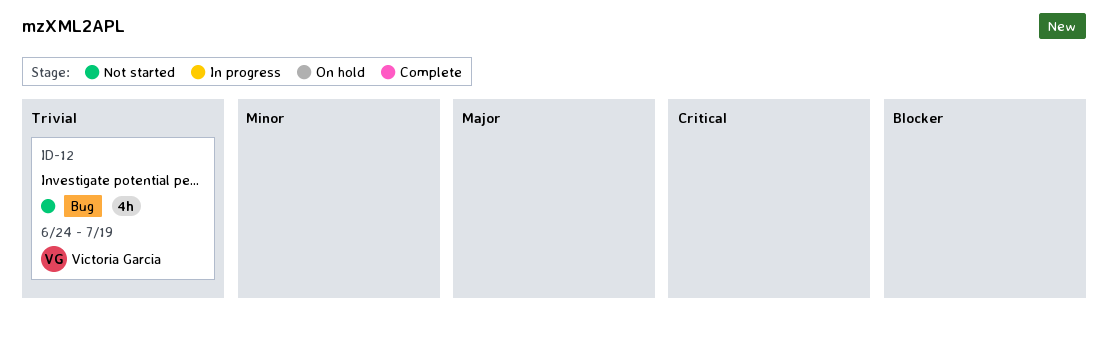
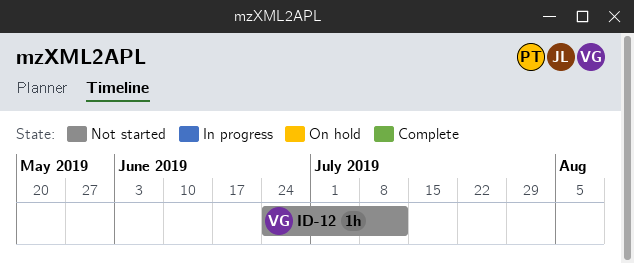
ID-12, estimate: 4h -> 1h
ID-12, due: Jul 19 -> Jul 12

